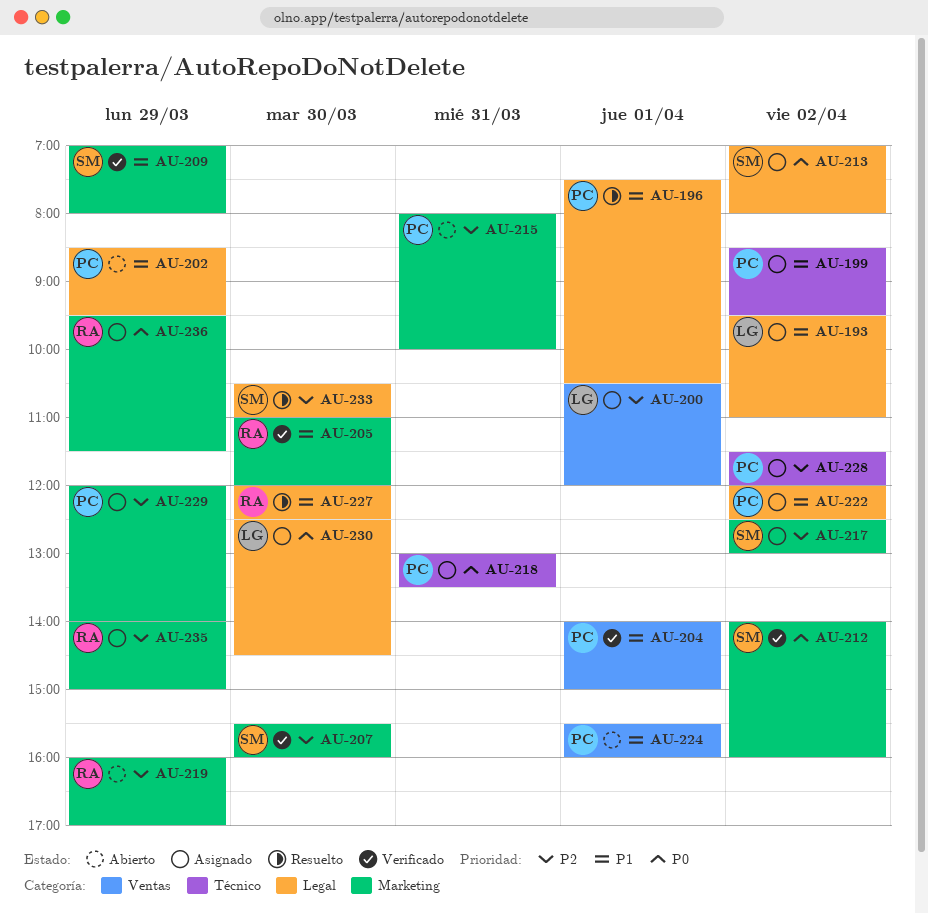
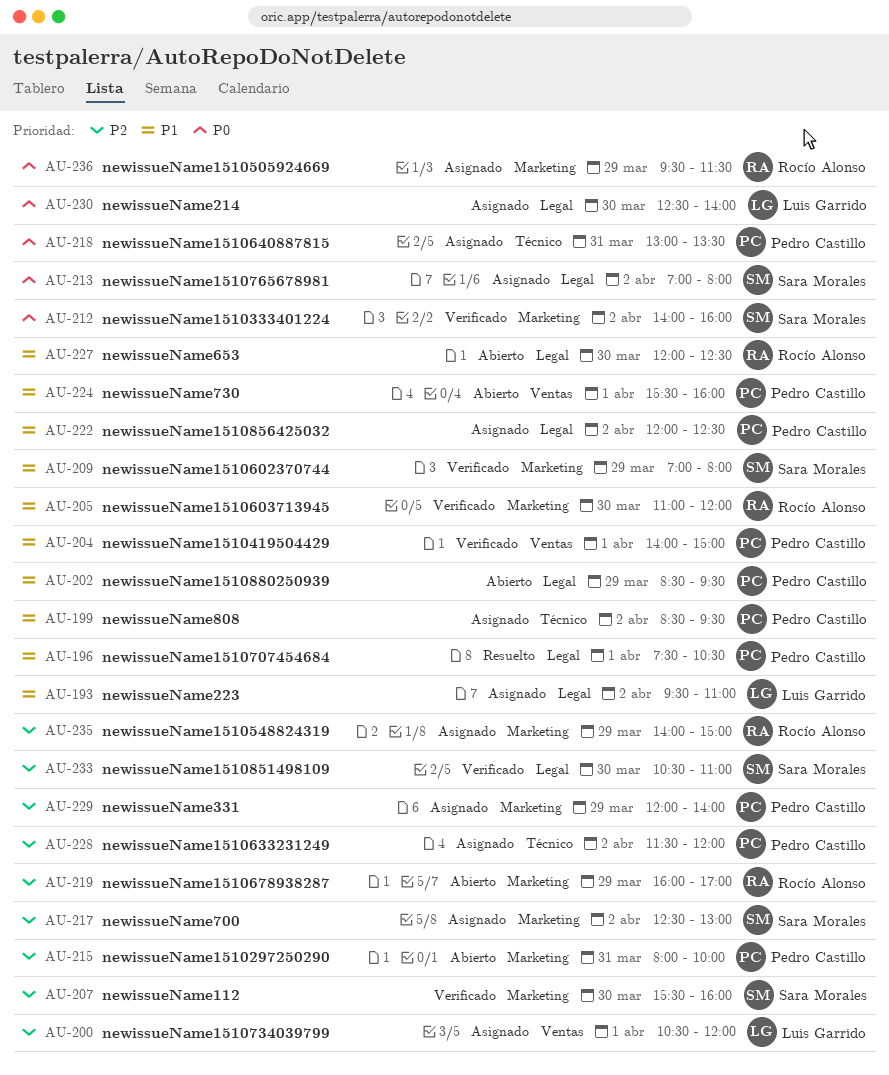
AU-227, status: Resuelto -> Abierto
AU-230, ends: 14:30 -> 14:00
AU-233, status: Resuelto -> Verificado

